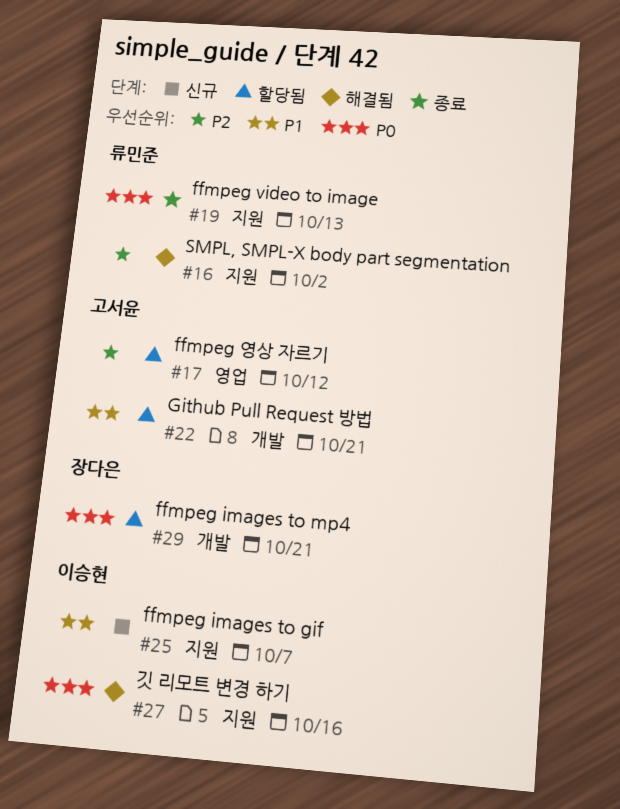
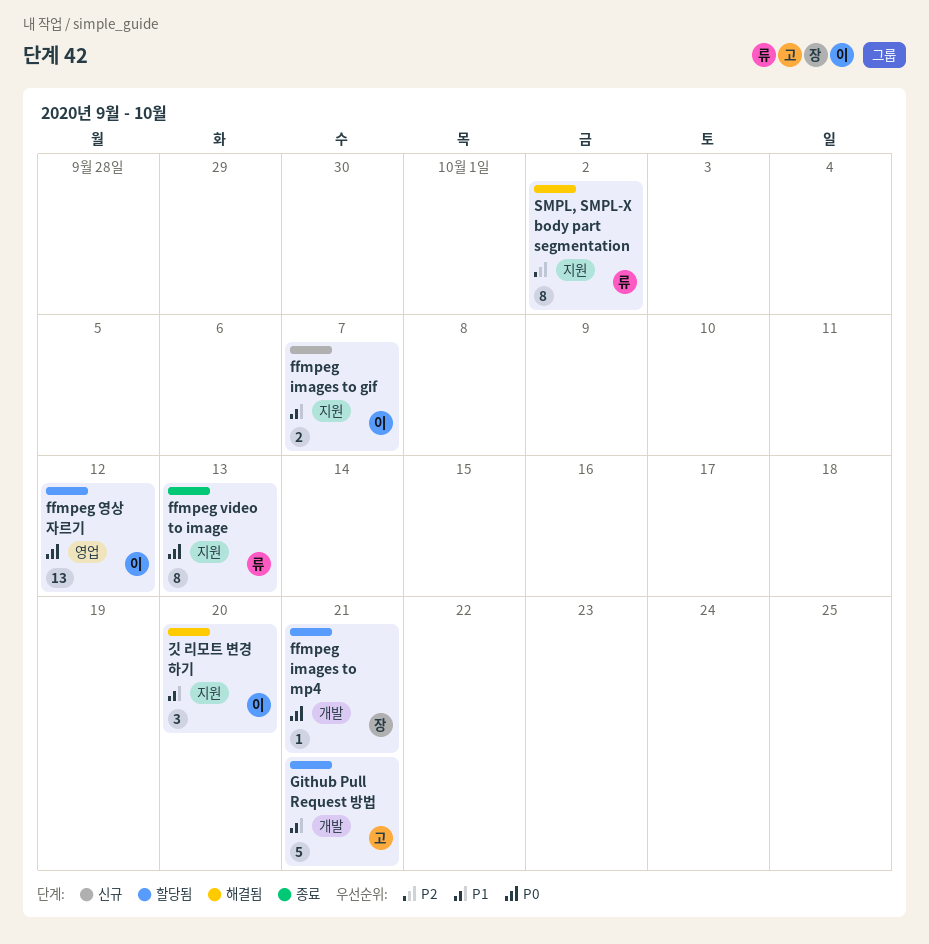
ffmpeg 영상 자르기, owner: 고서윤 -> 이승현
ffmpeg 영상 자르기, priority: P2 -> P0
깃 리모트 변경 하기, priority: P0 -> P1
깃 리모트 변경 하기, due: Oct 16 -> Oct 20

